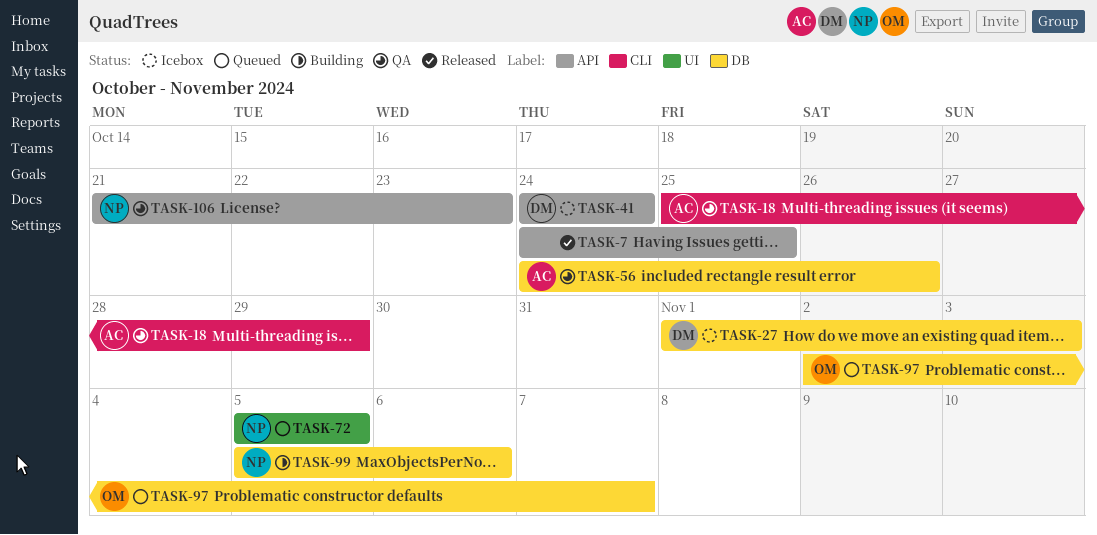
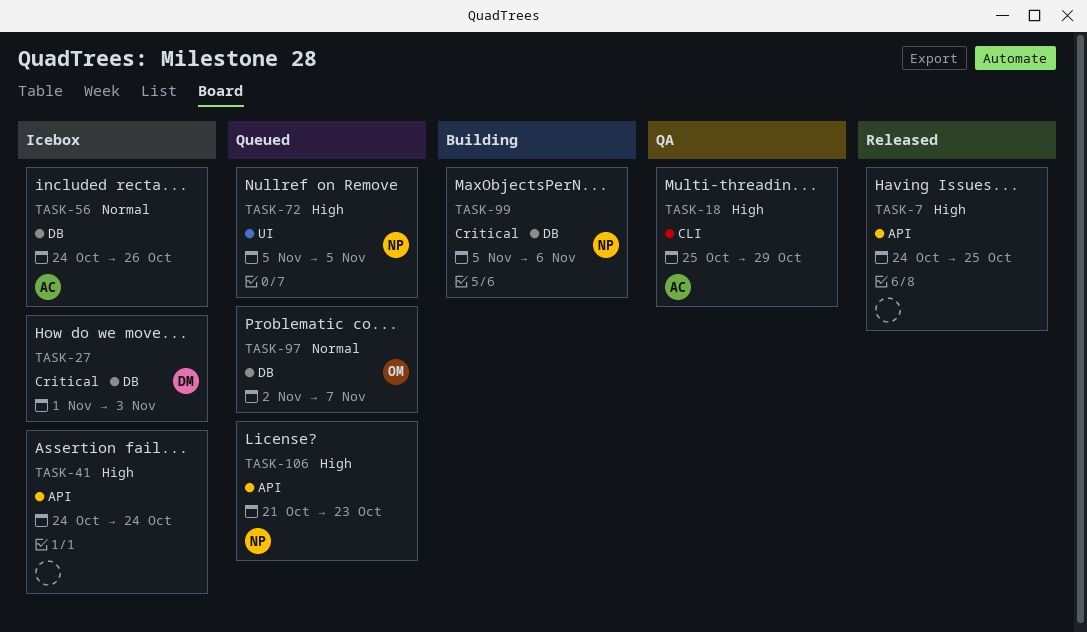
TASK-41, owner: DM -> none
TASK-56, status: QA -> Icebox
TASK-106, status: QA -> Queued

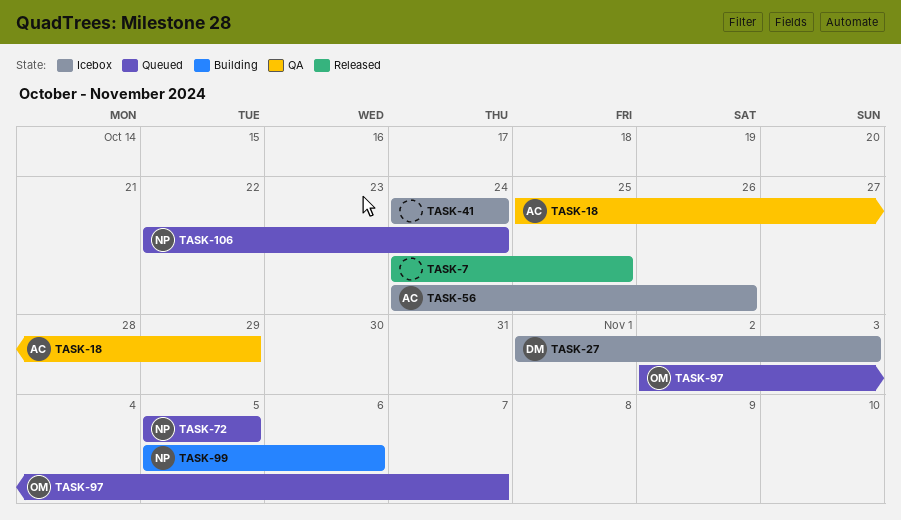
TASK-106, start: Oct 21 -> Oct 22
TASK-106, due: Oct 23 -> Oct 24

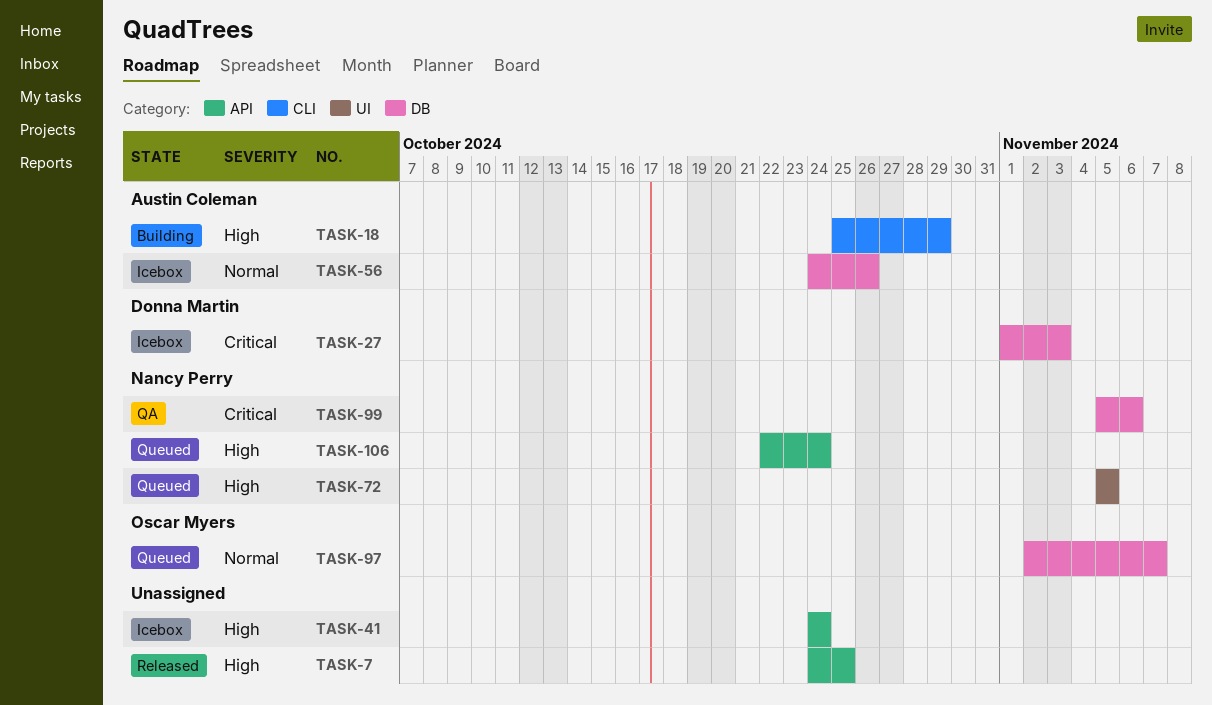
TASK-18, status: QA -> Building
TASK-99, status: Building -> QA

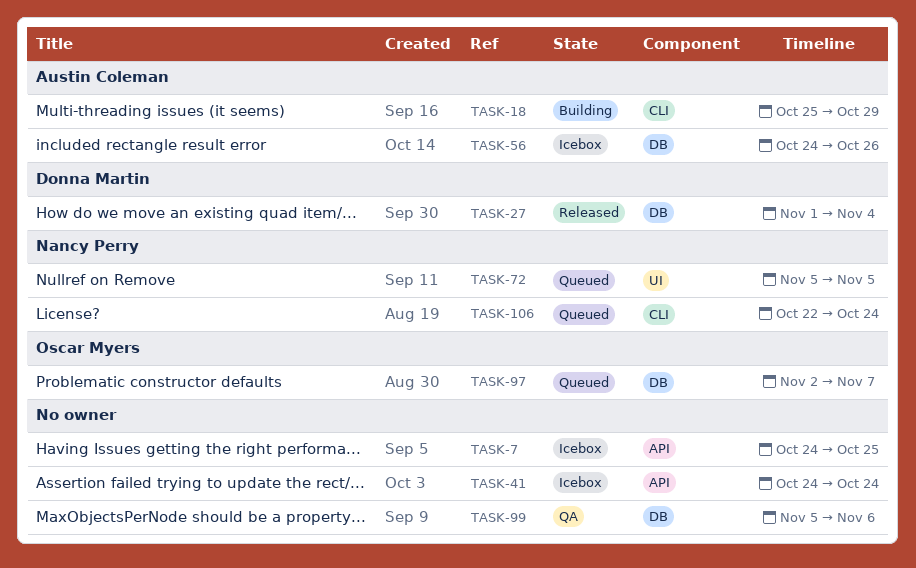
TASK-7, status: Released -> Icebox
TASK-27, status: Icebox -> Released
TASK-27, due: Nov 3 -> Nov 4
TASK-99, owner: Nancy Perry -> none
TASK-106, label: API -> CLI

